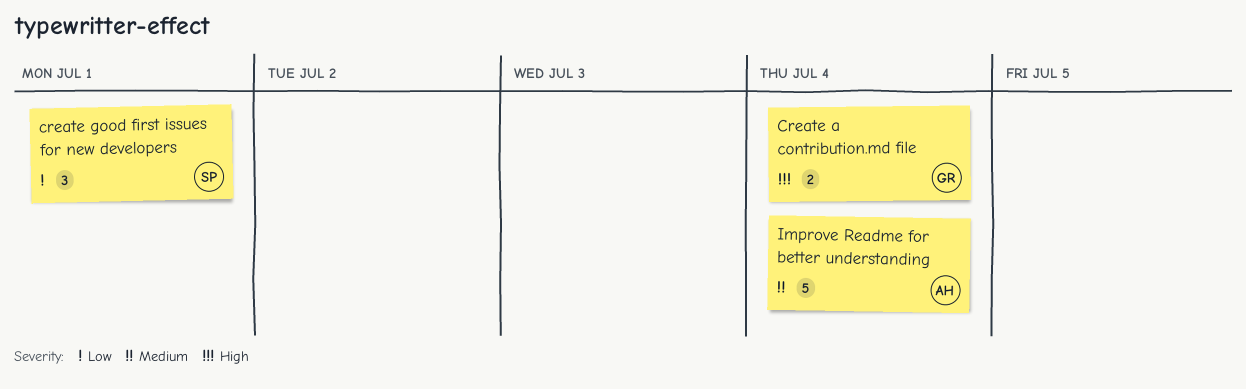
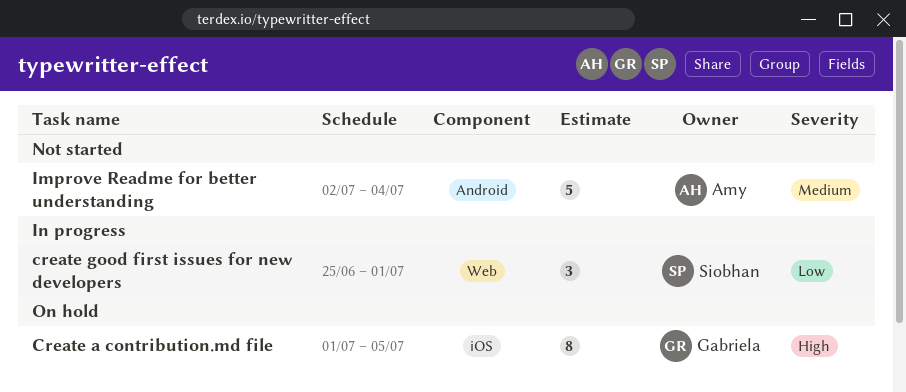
Create a contribution.md file, estimate: 2 -> 8
Create a contribution.md file, due: Jul 4 -> Jul 5

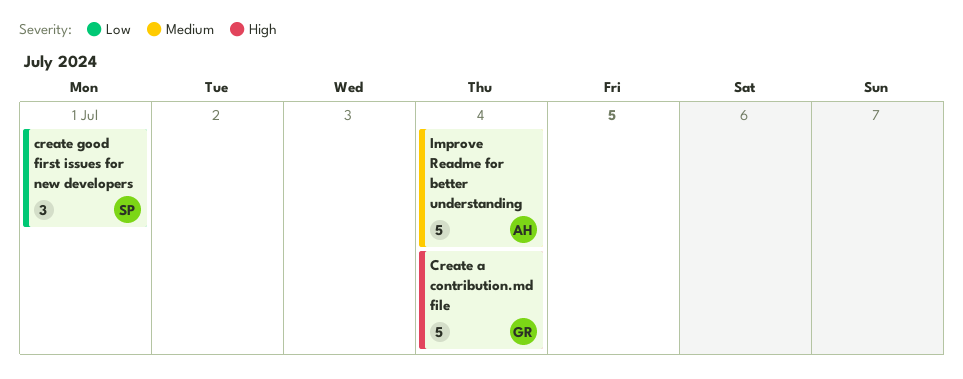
Create a contribution.md file, estimate: 8 -> 5
Create a contribution.md file, due: Jul 5 -> Jul 4

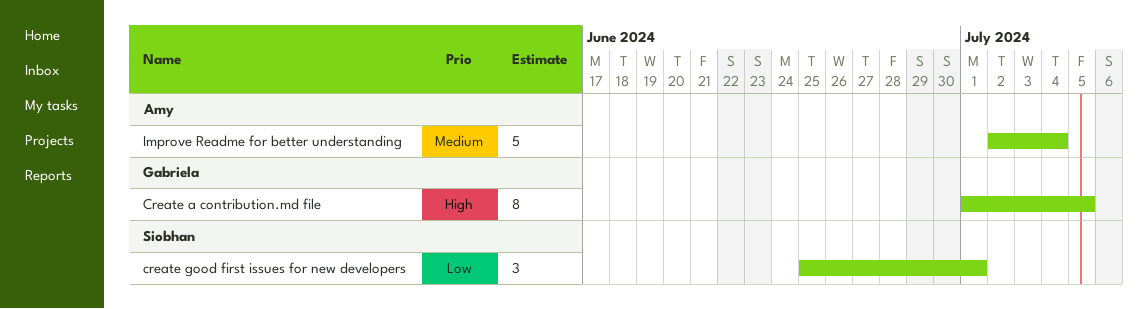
Create a contribution.md file, estimate: 5 -> 8
Create a contribution.md file, due: Jul 4 -> Jul 5

